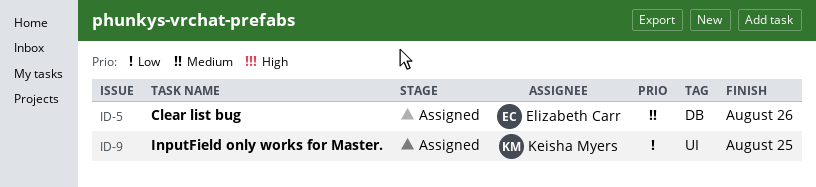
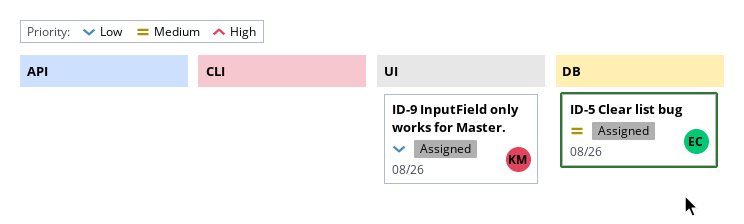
ID-9, due: Aug 25 -> Aug 26

